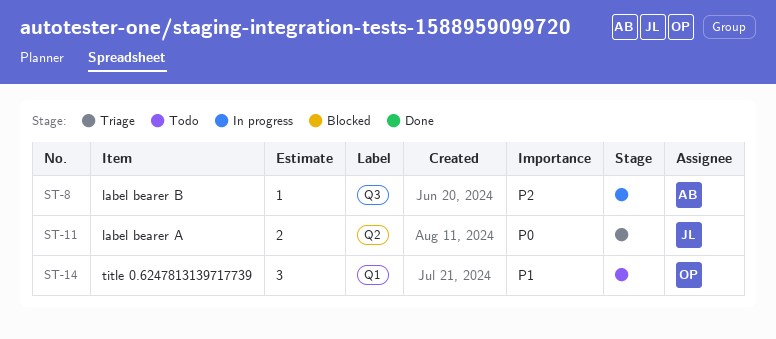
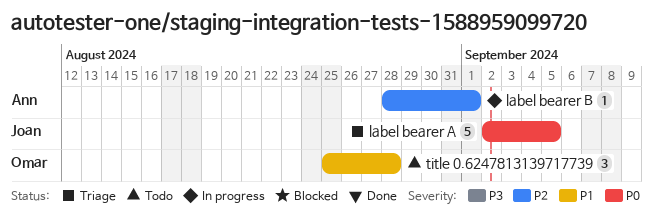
label bearer A, estimate: 2 -> 5

